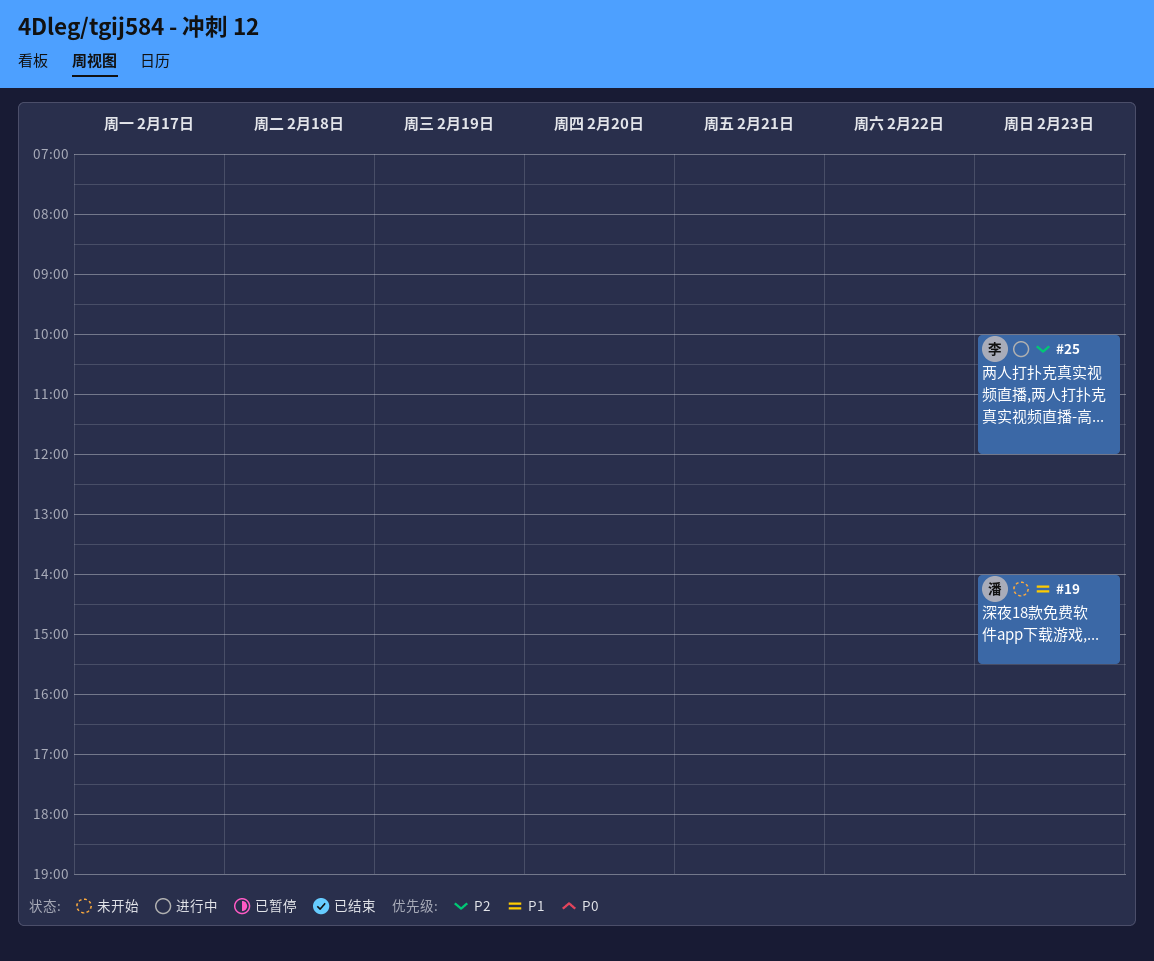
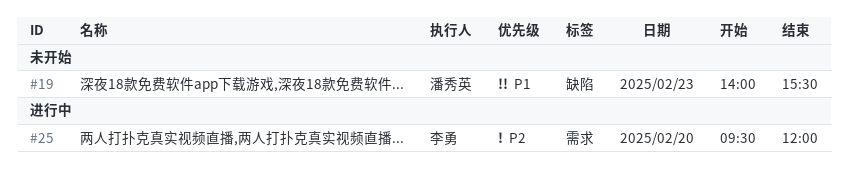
#25, day: Feb 23 -> Feb 20
#25, begins: 10:00 -> 09:30

